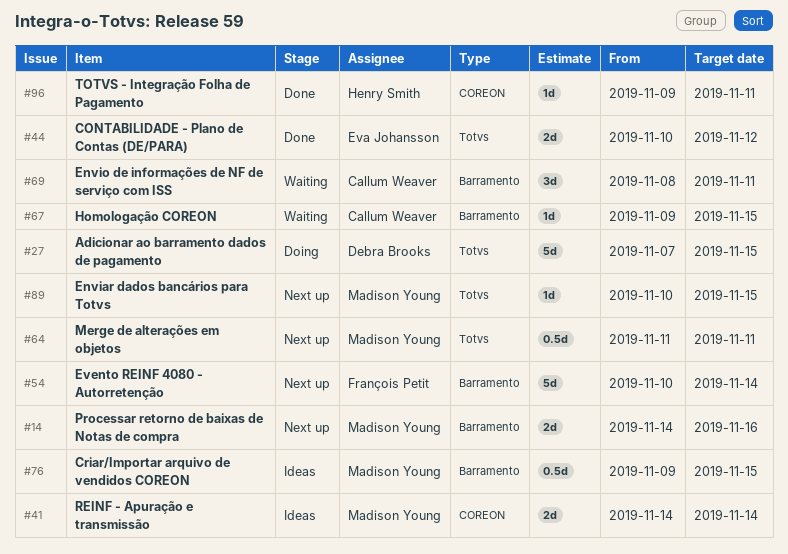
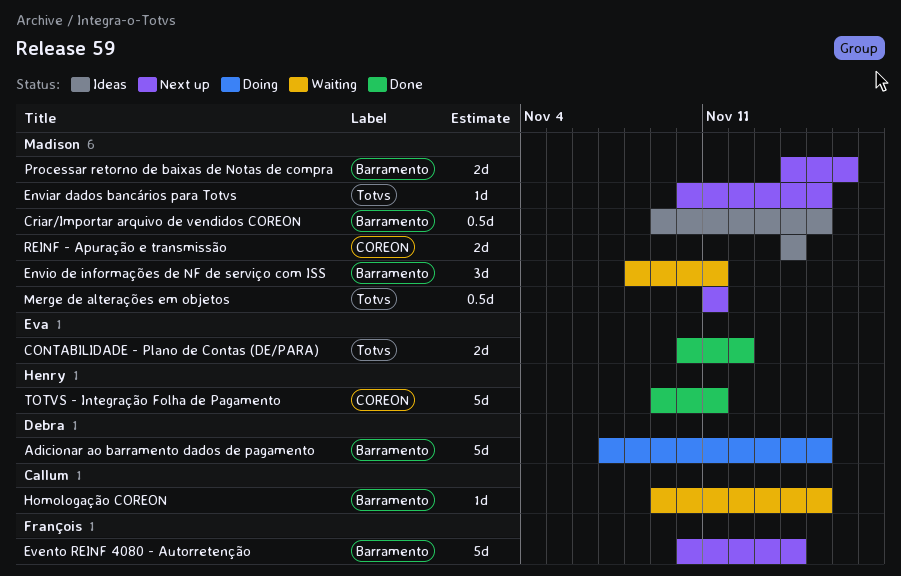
Adicionar ao barramento dados de pagamento, label: Totvs -> Barramento
Envio de informações de NF de serviço com ISS, owner: Callum Weaver -> Madison Young
TOTVS - Integração Folha de Pagamento, estimate: 1d -> 5d

